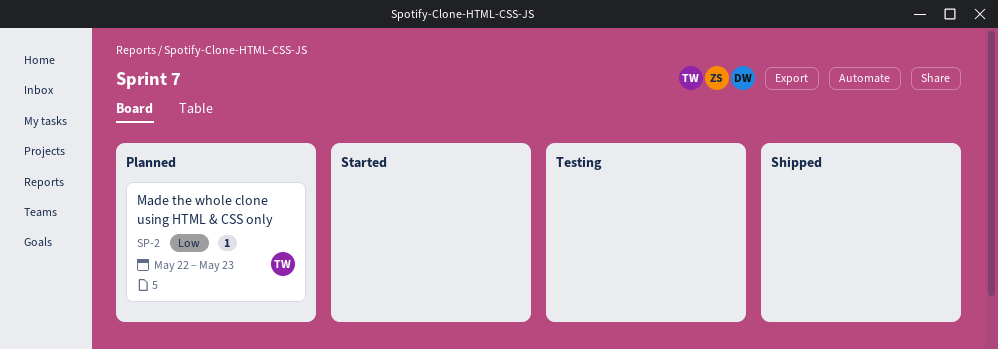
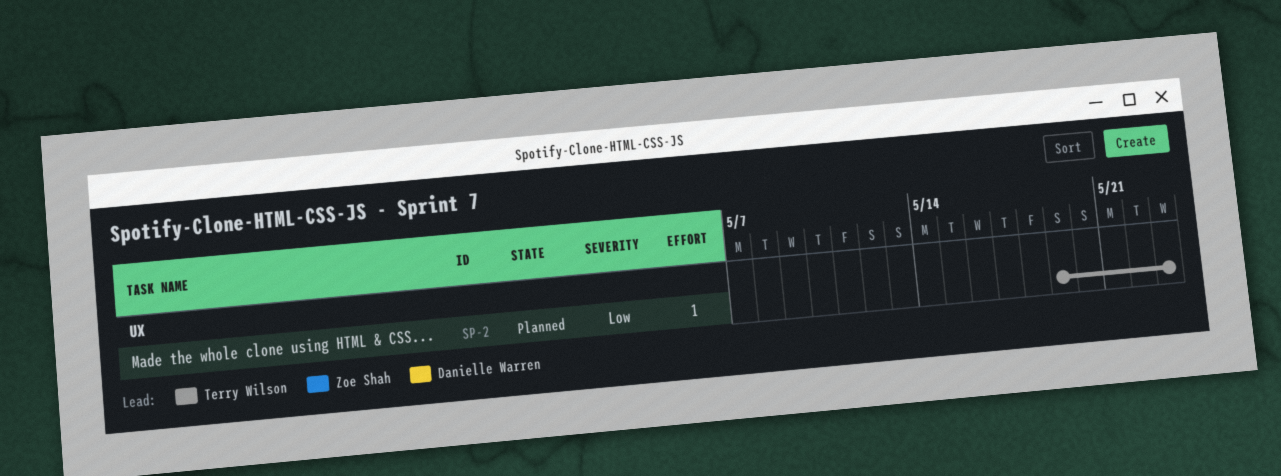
SP-2, start: May 22 -> May 19

